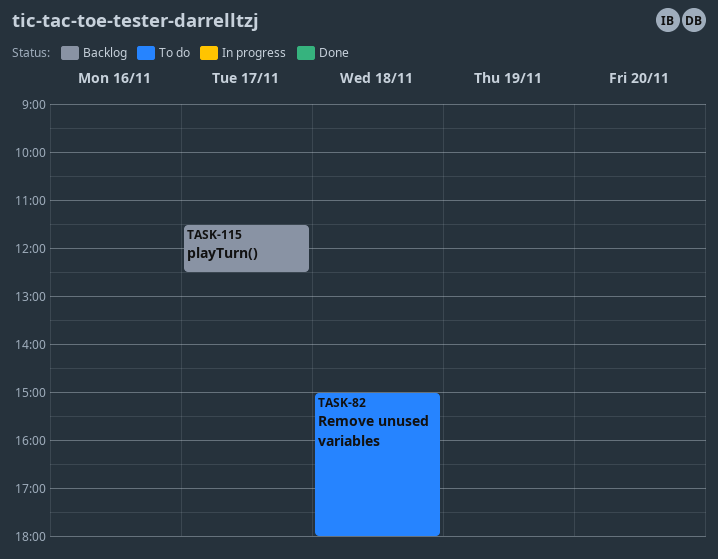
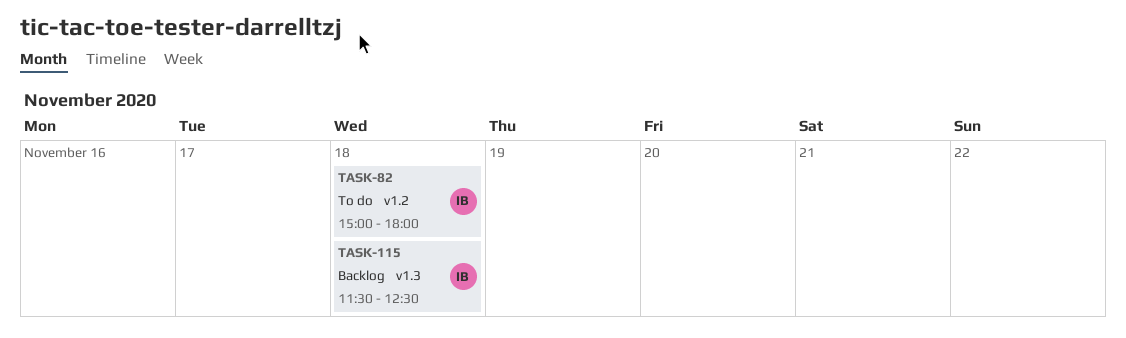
TASK-115, day: Nov 17 -> Nov 18

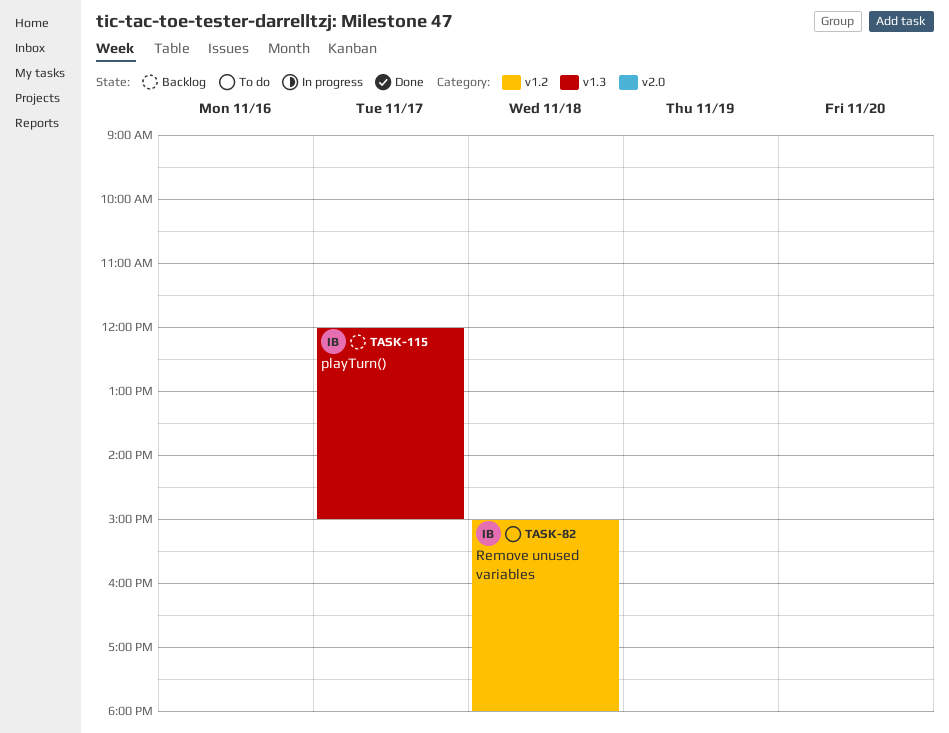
TASK-115, day: Nov 18 -> Nov 17
TASK-115, begins: 11:30 -> 12:00
TASK-115, ends: 12:30 -> 15:00

